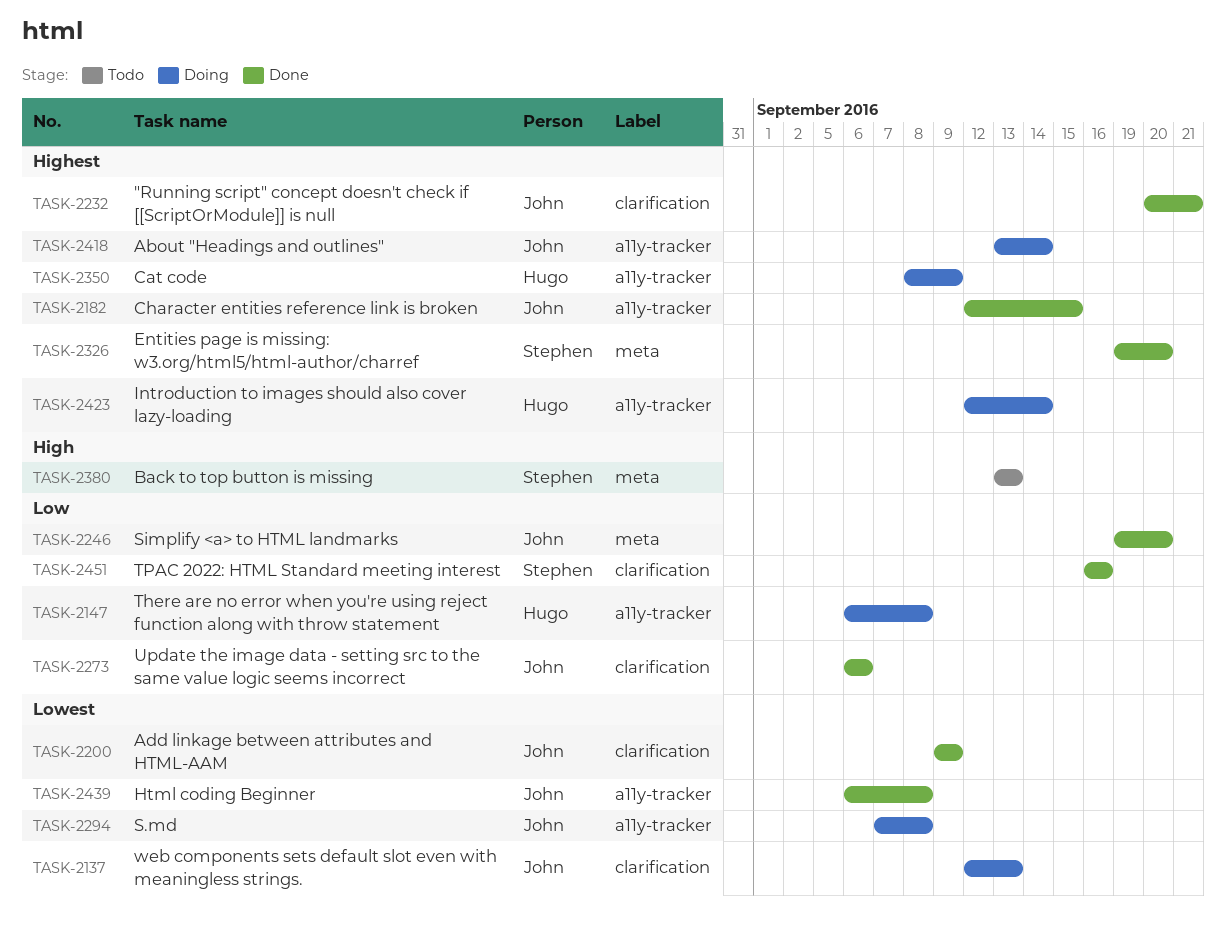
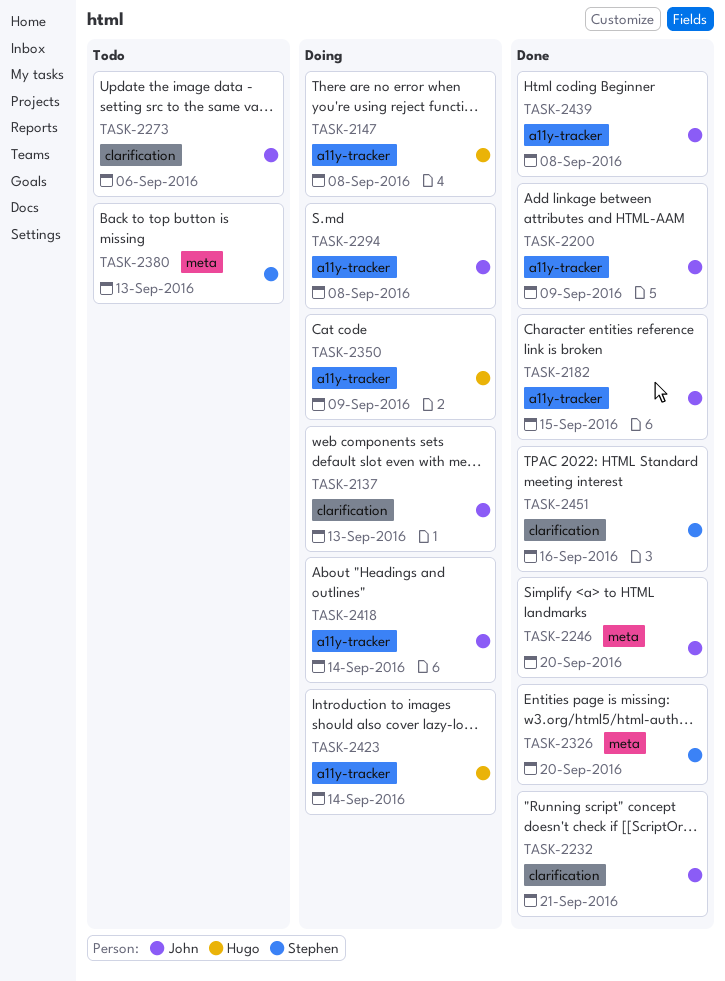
TASK-2200, label: clarification -> a11y-tracker
TASK-2273, status: Done -> Todo

